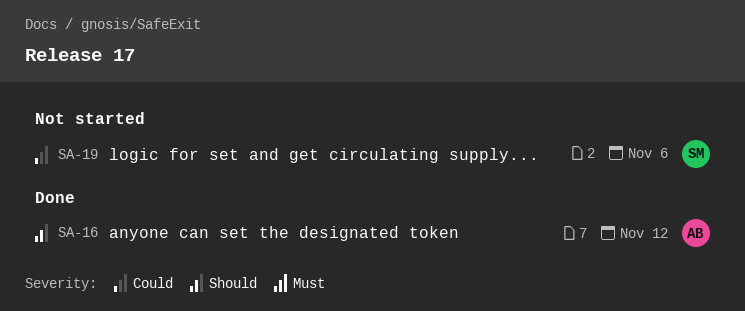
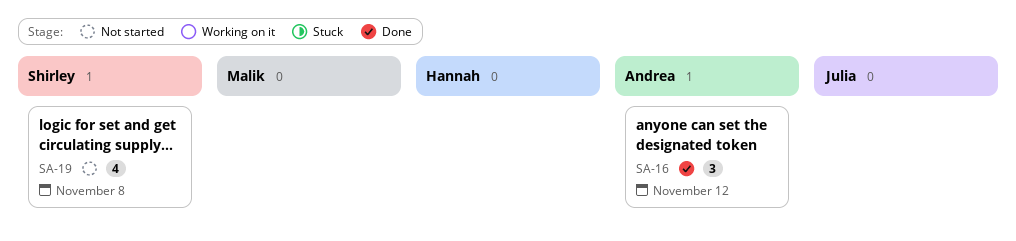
SA-19, due: Nov 6 -> Nov 8

